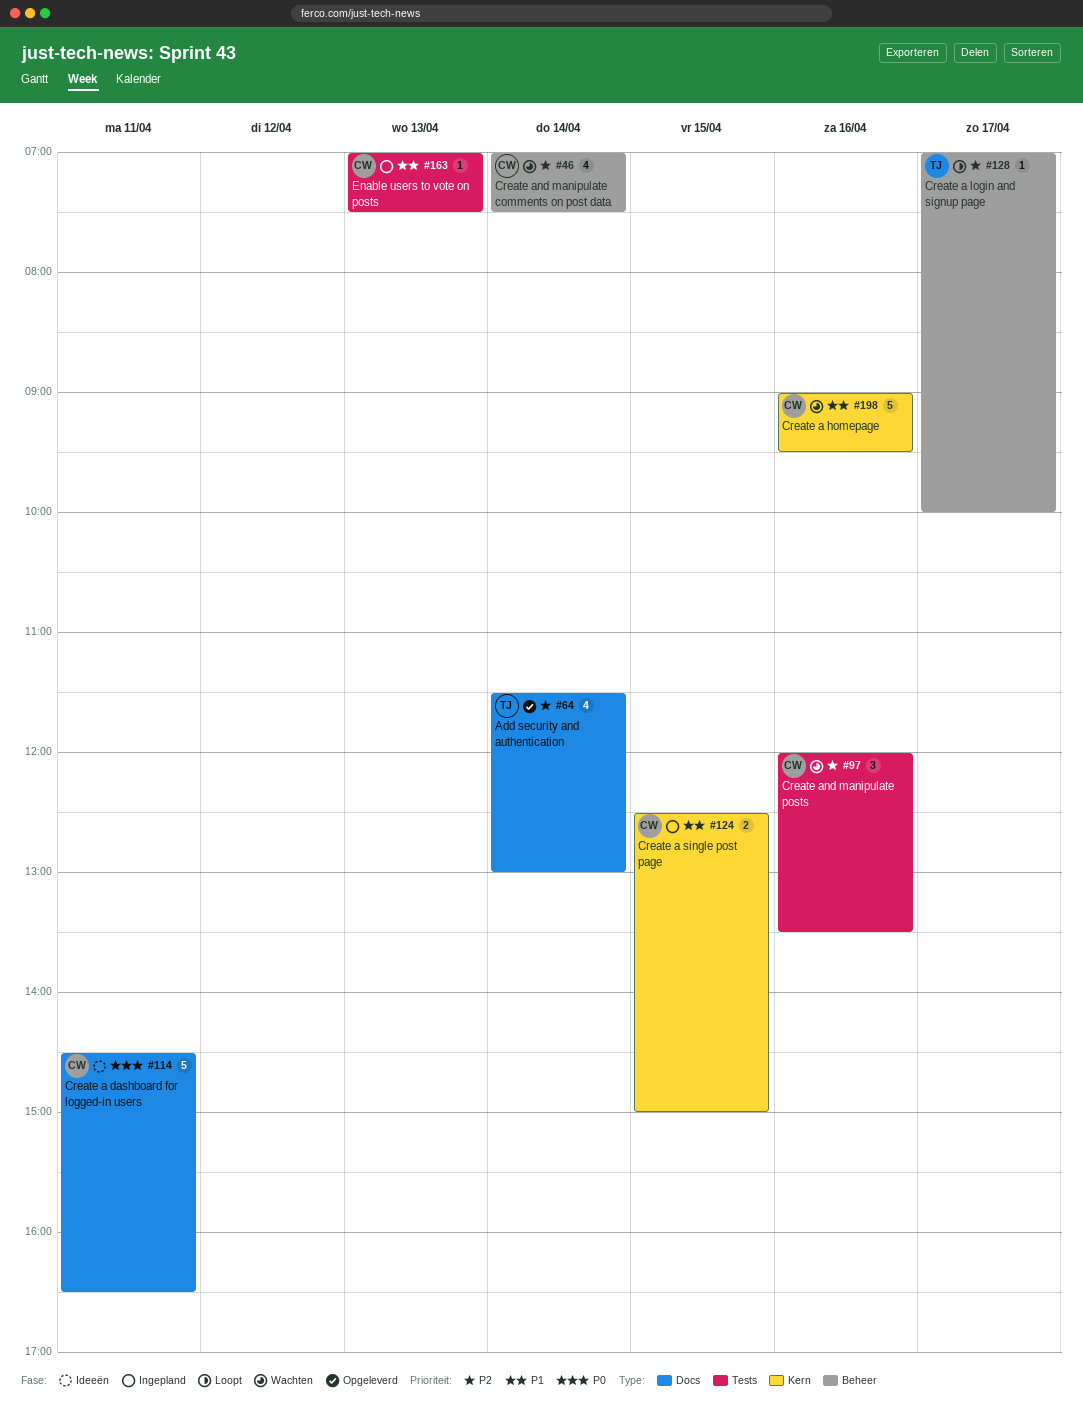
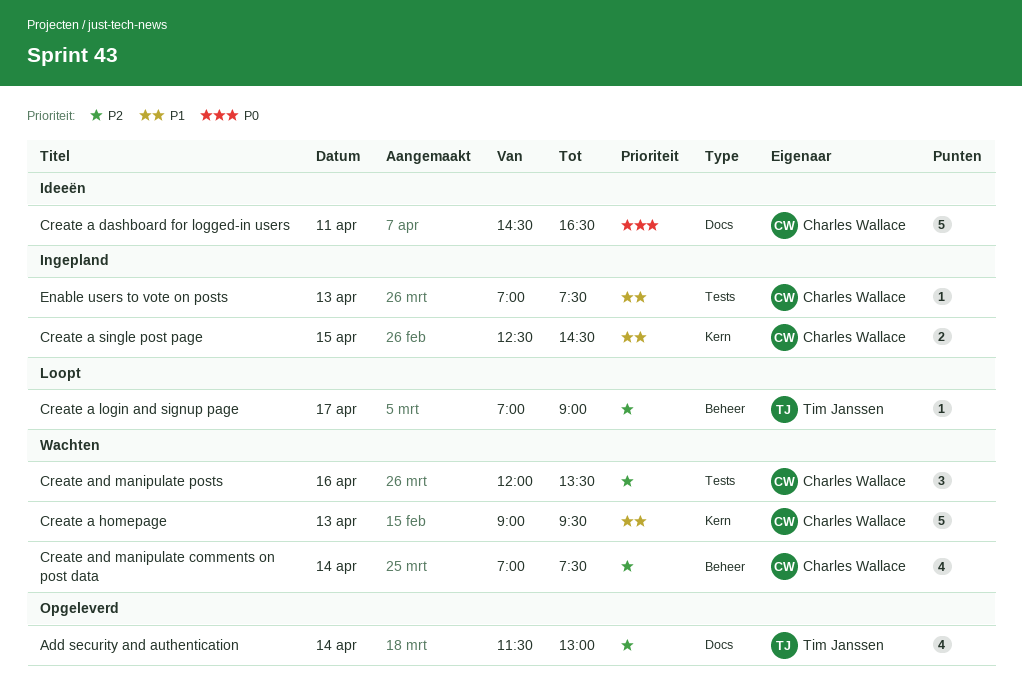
Create a homepage, day: Apr 16 -> Apr 13
Create a login and signup page, ends: 10:00 -> 09:00
Create a single post page, ends: 15:00 -> 14:30

